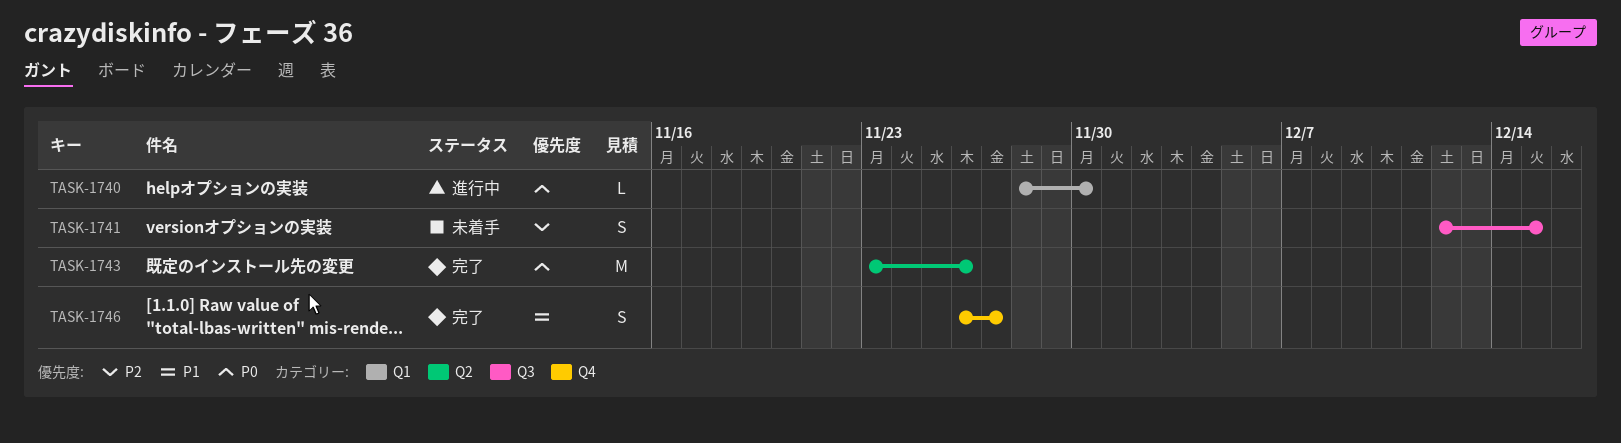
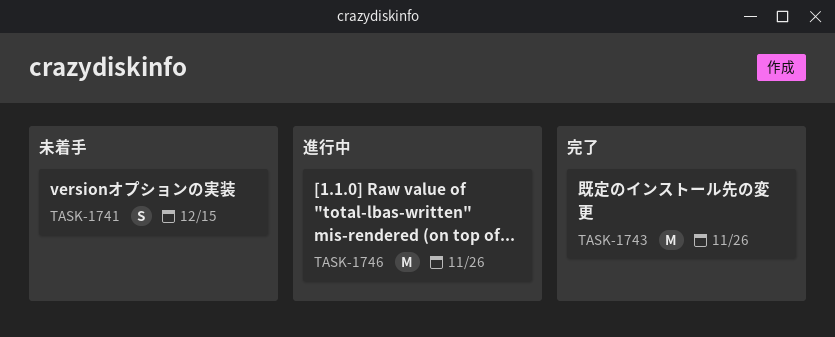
TASK-1740: present -> none
TASK-1746, status: 完了 -> 進行中
TASK-1746, estimate: S -> M
TASK-1746, due: Nov 27 -> Nov 26

